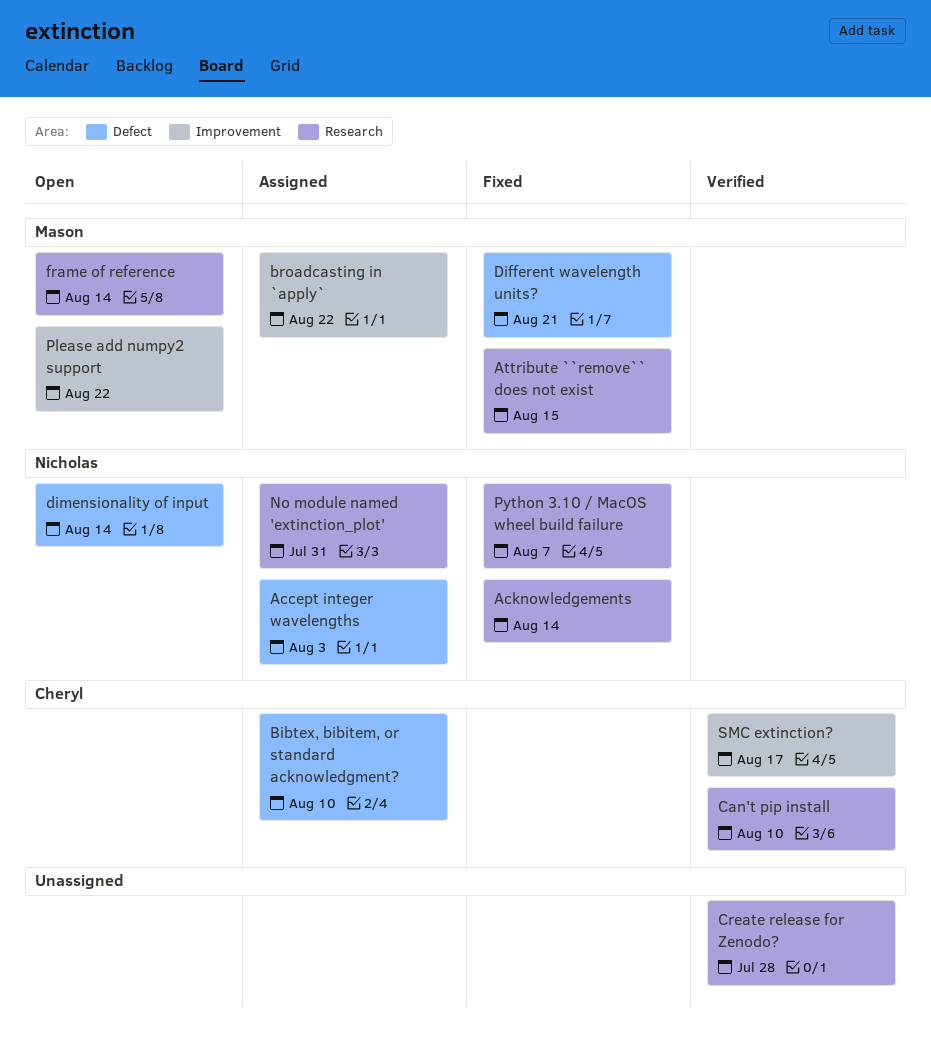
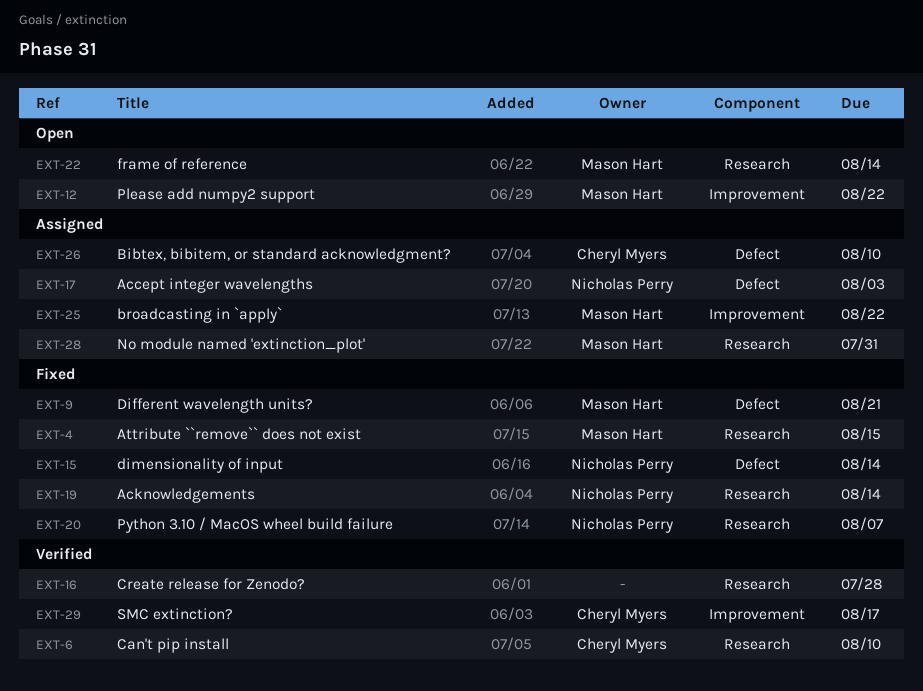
dimensionality of input, status: Open -> Fixed
No module named 'extinction_plot', owner: Nicholas Perry -> Mason Hart

